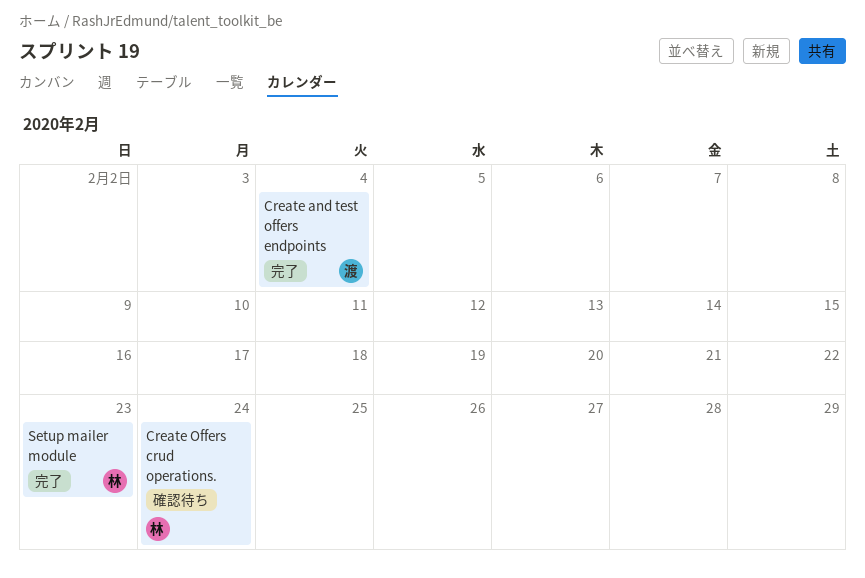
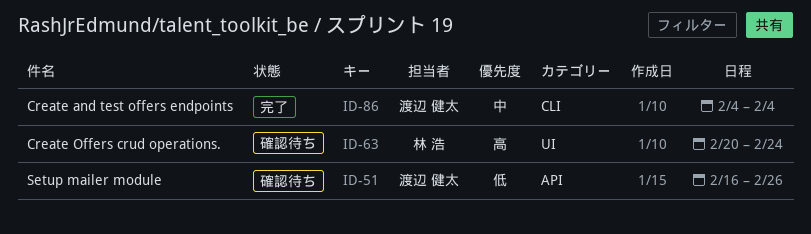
Setup mailer module, status: 完了 -> 確認待ち
Setup mailer module, owner: 林 浩 -> 渡辺 健太
Setup mailer module, due: Feb 23 -> Feb 26

